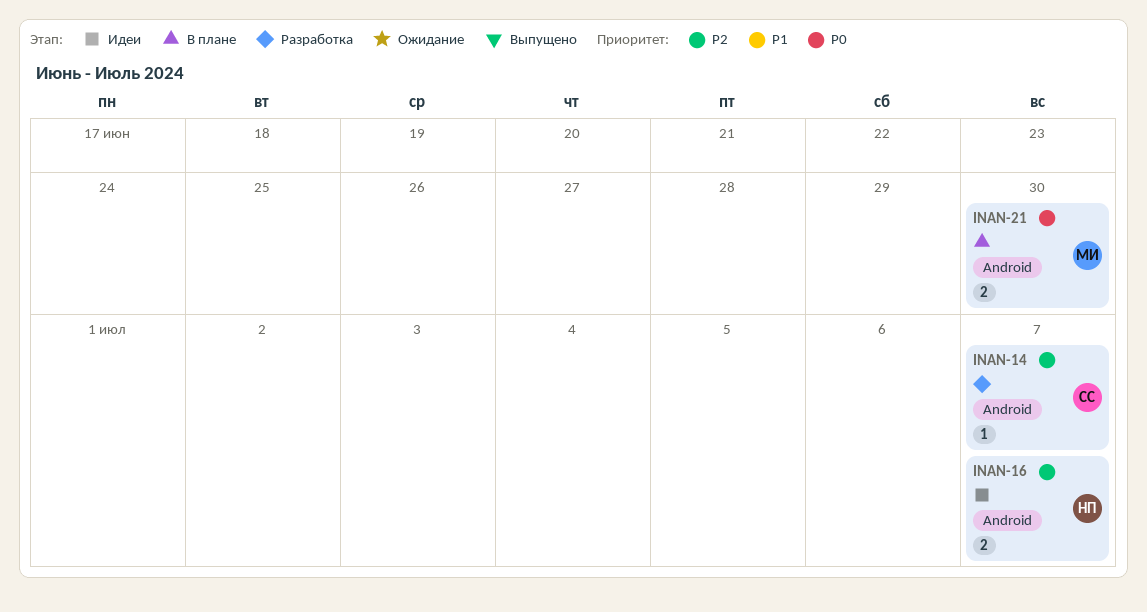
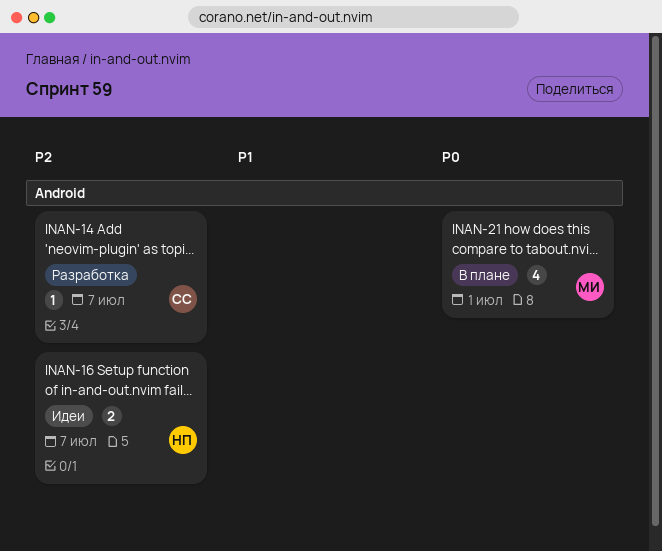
INAN-21, estimate: 2 -> 4
INAN-21, due: Jun 30 -> Jul 1

